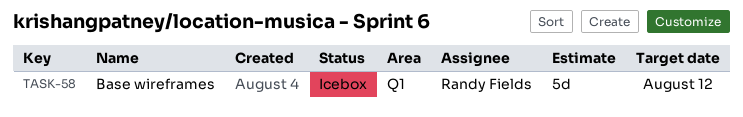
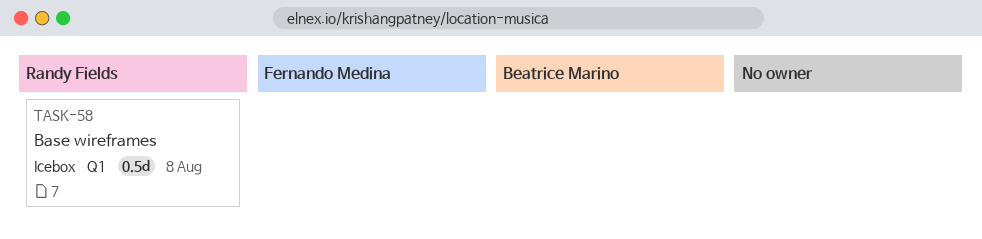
TASK-58, estimate: 5d -> 0.5d
TASK-58, due: Aug 12 -> Aug 8

